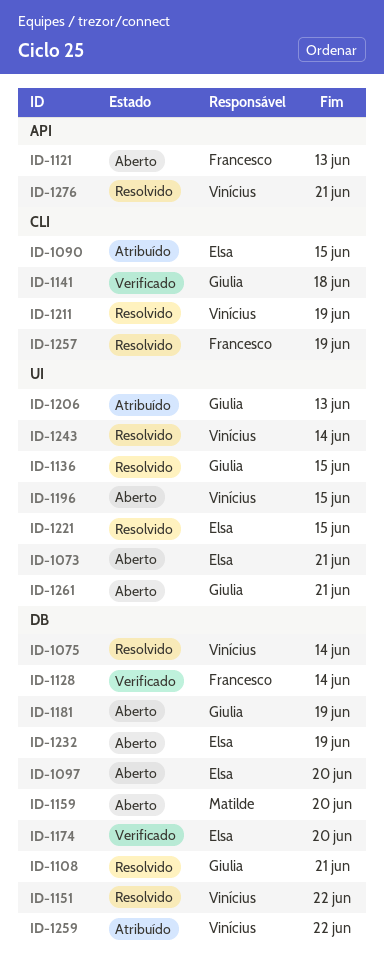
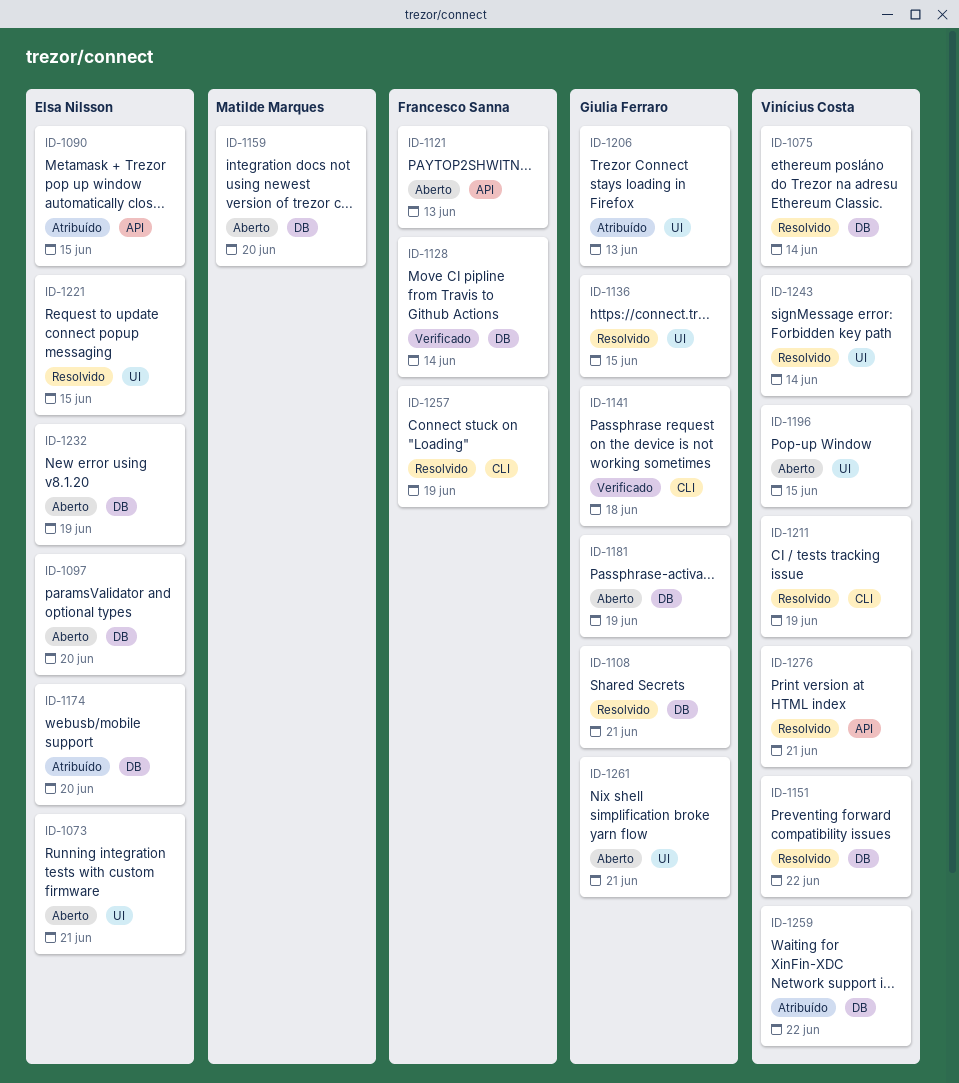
ID-1090, label: CLI -> API
ID-1174, status: Verificado -> Atribuído

